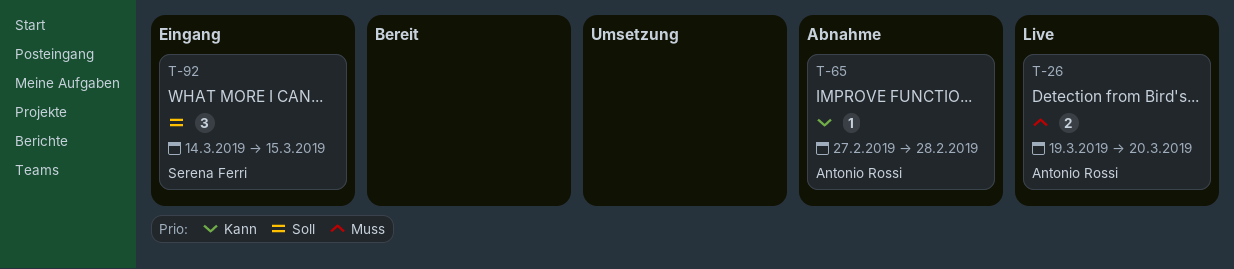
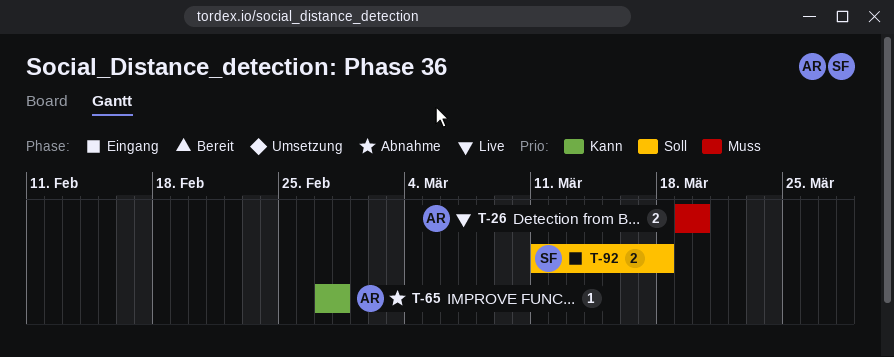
T-92, estimate: 3 -> 2
T-92, start: Mar 14 -> Mar 11
T-92, due: Mar 15 -> Mar 18

